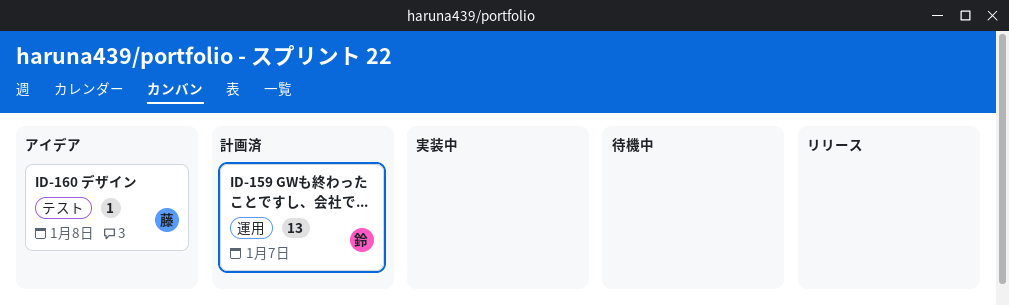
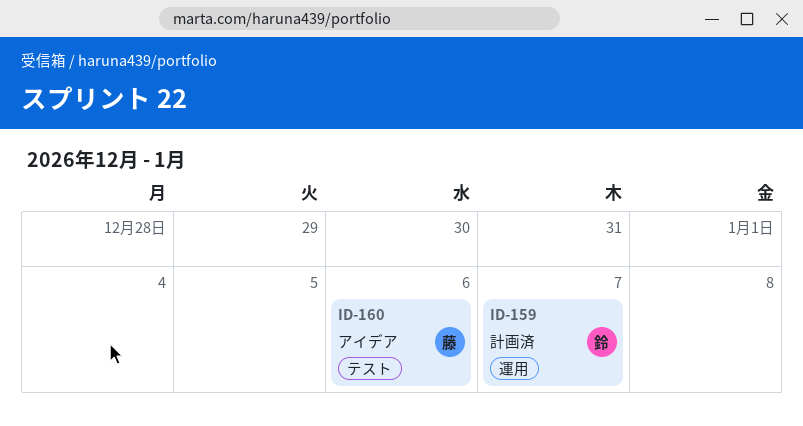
ID-160, due: Jan 8 -> Jan 6

